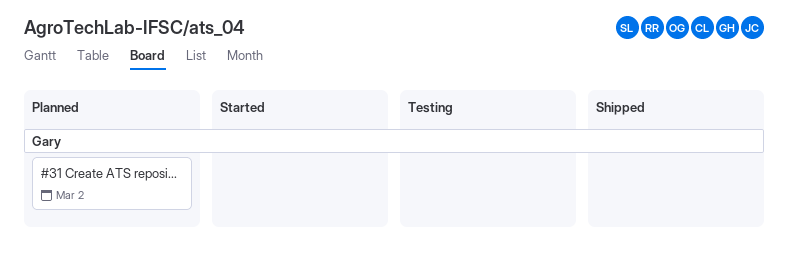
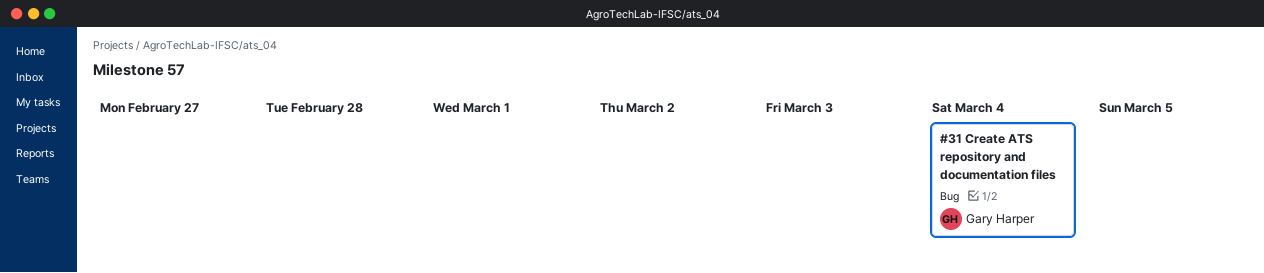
#31, due: Mar 2 -> Mar 4

